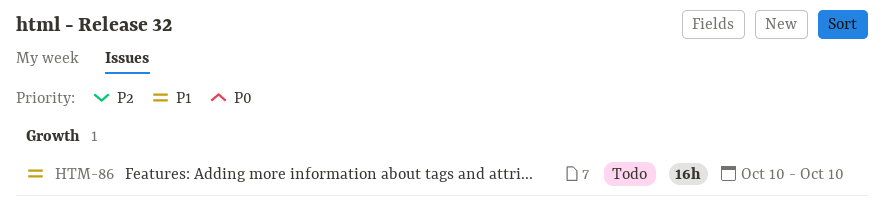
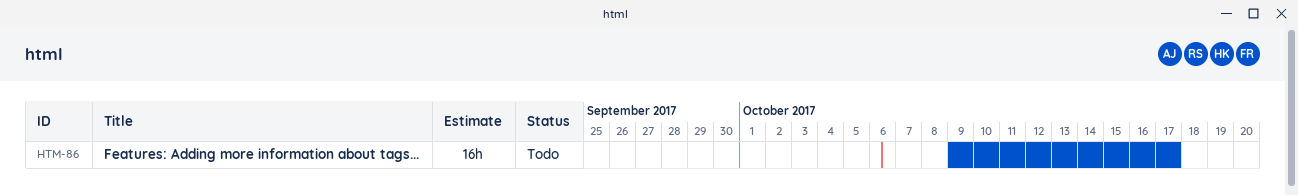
HTM-86, start: Oct 10 -> Oct 9
HTM-86, due: Oct 10 -> Oct 17

